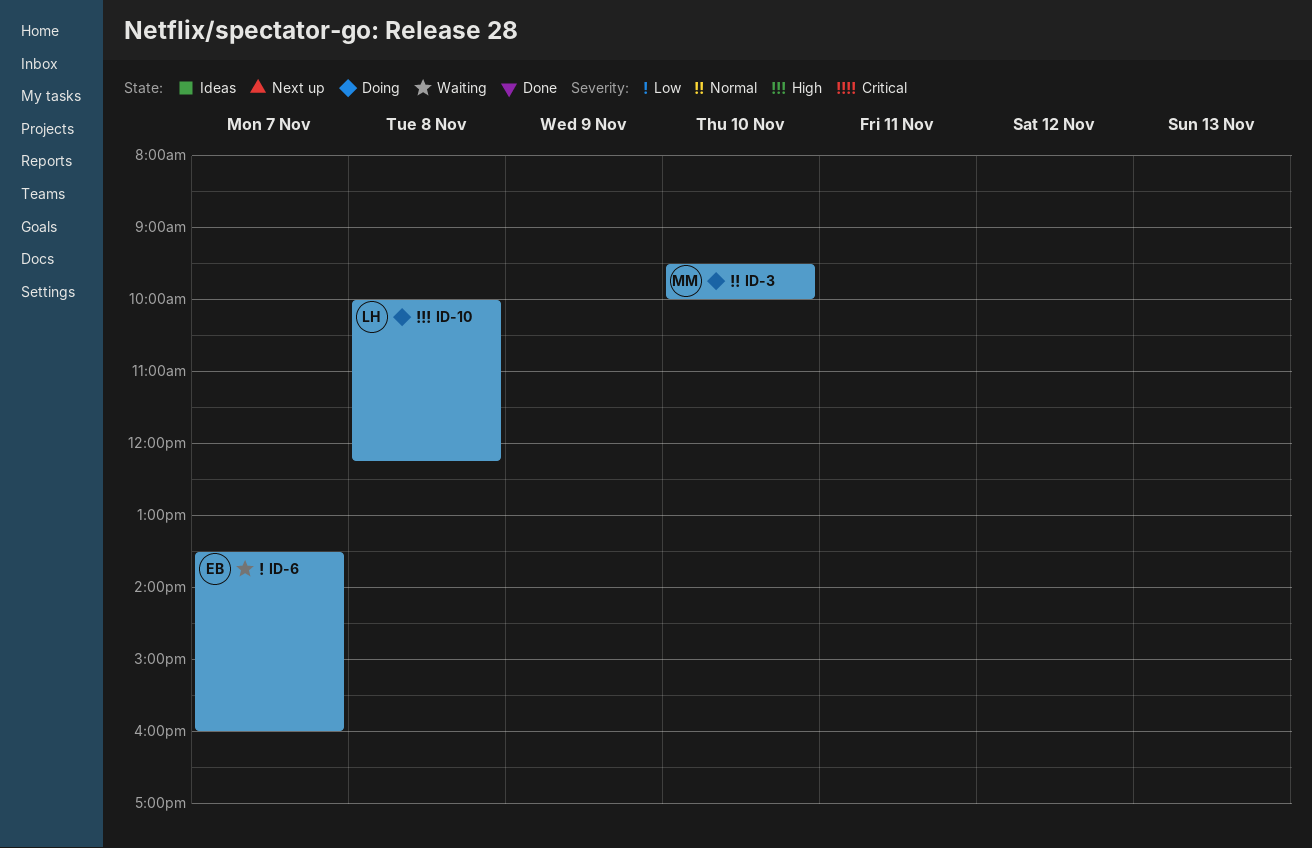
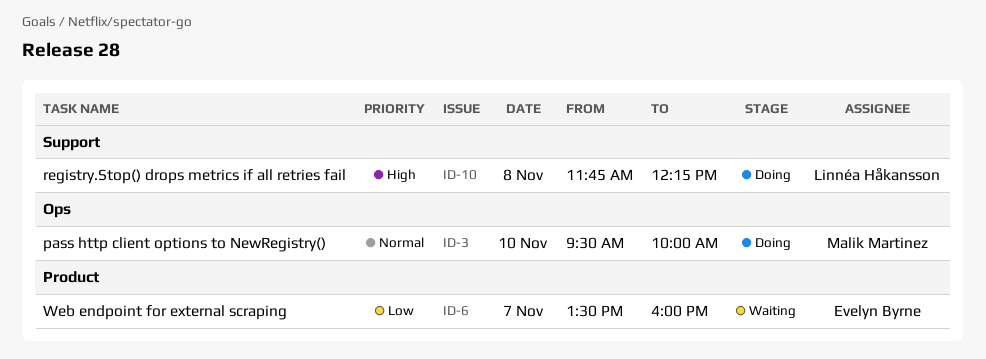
ID-10, begins: 10:00 -> 11:45

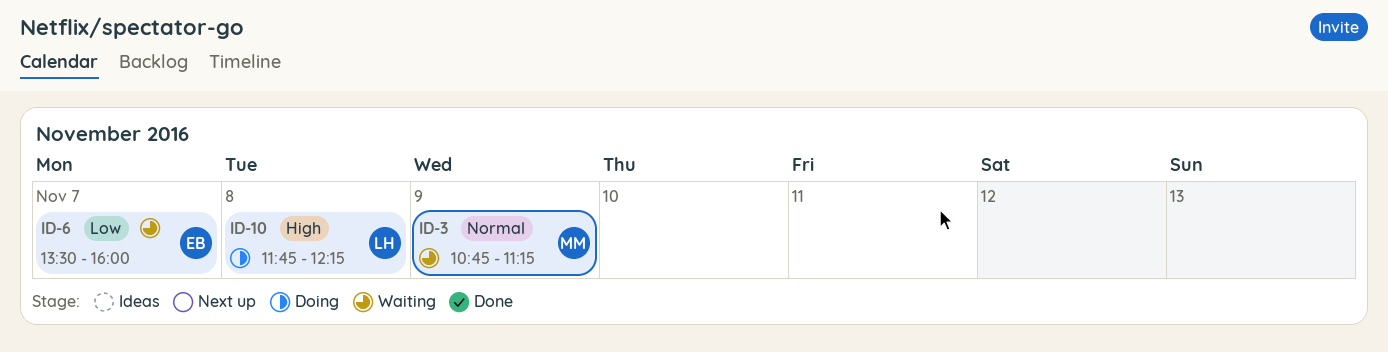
ID-3, status: Doing -> Waiting
ID-3, day: Nov 10 -> Nov 9
ID-3, begins: 09:30 -> 10:45
ID-3, ends: 10:00 -> 11:15

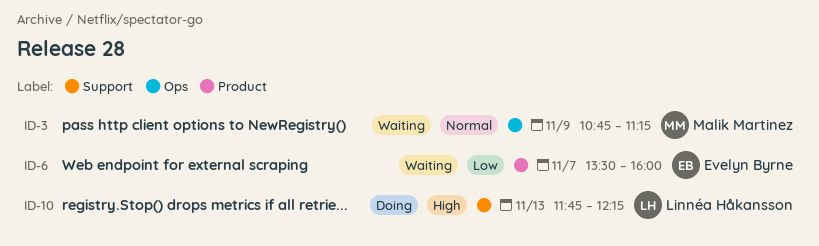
ID-10, day: Nov 8 -> Nov 13

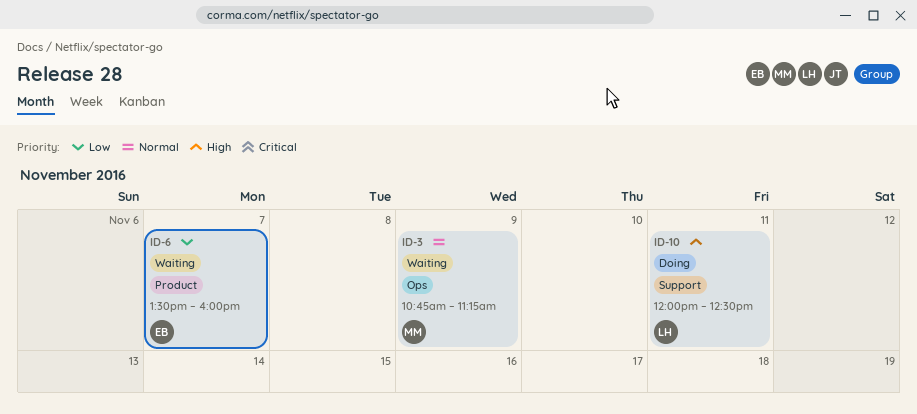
ID-10, day: Nov 13 -> Nov 11
ID-10, begins: 11:45 -> 12:00
ID-10, ends: 12:15 -> 12:30

